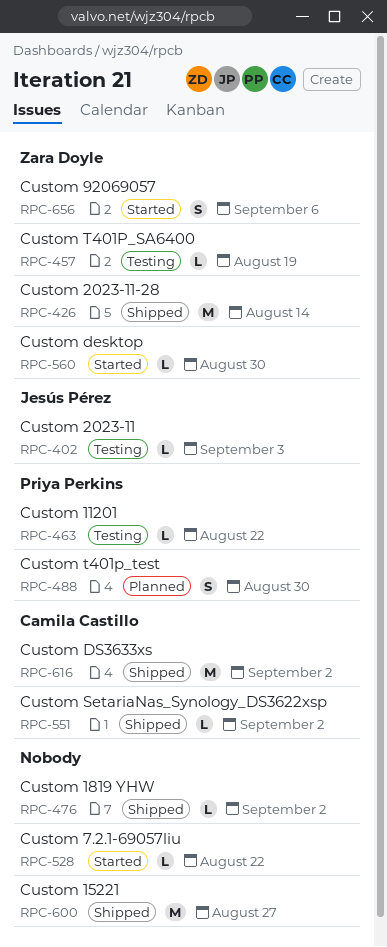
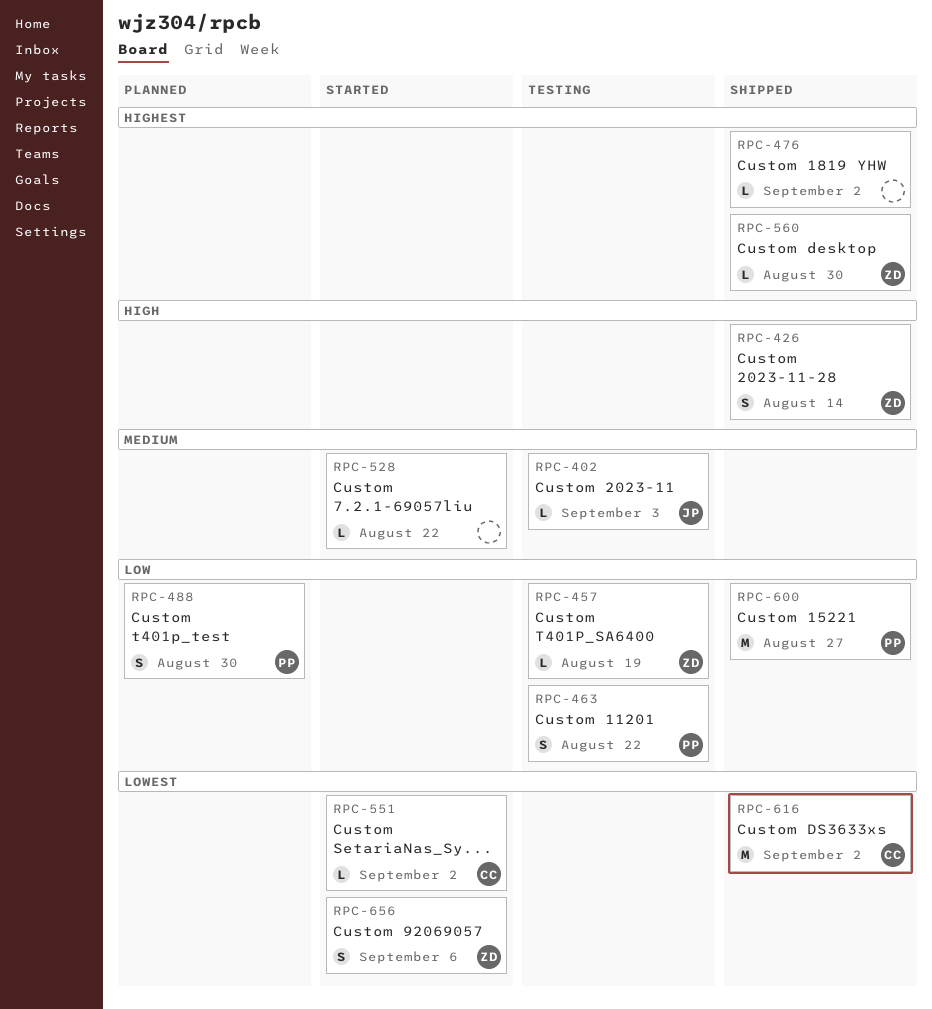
RPC-426, estimate: M -> S
RPC-463, estimate: L -> S
RPC-551, status: Shipped -> Started
RPC-560, status: Started -> Shipped
RPC-600, owner: none -> Priya Perkins

